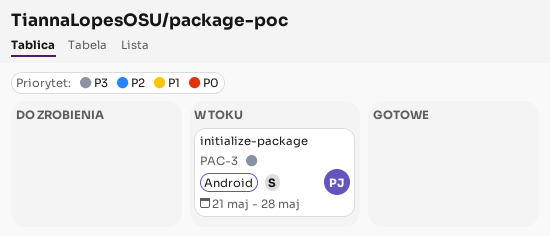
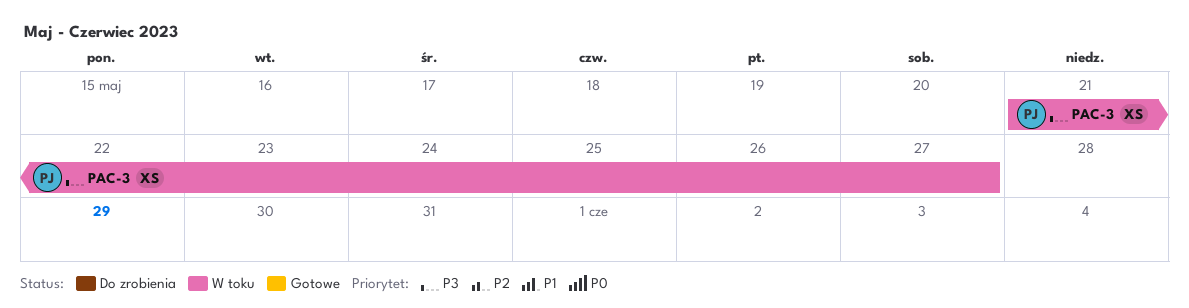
PAC-3, estimate: S -> XS
PAC-3, due: May 28 -> May 27

